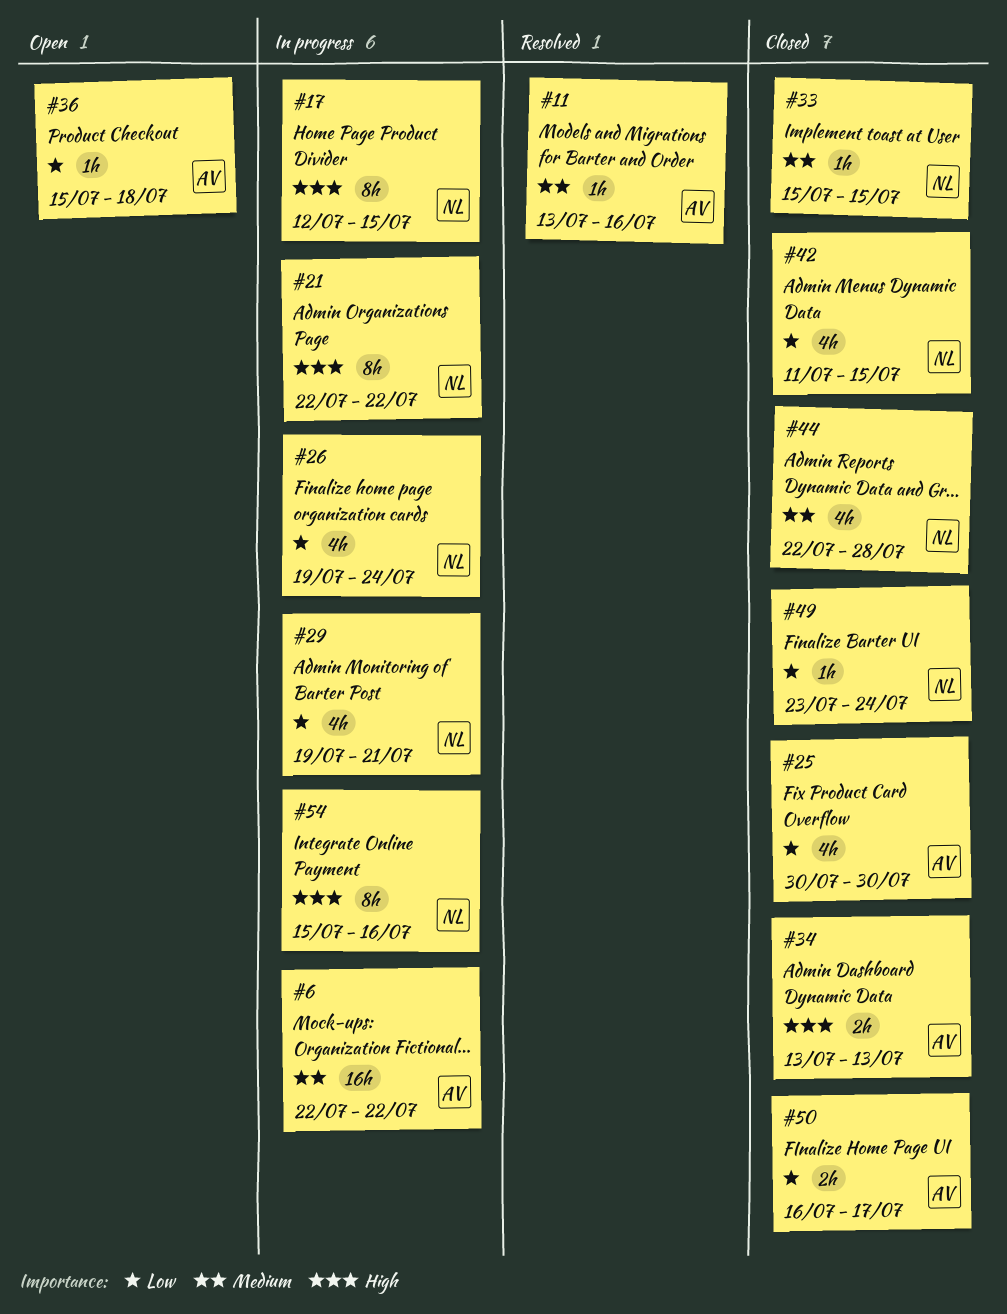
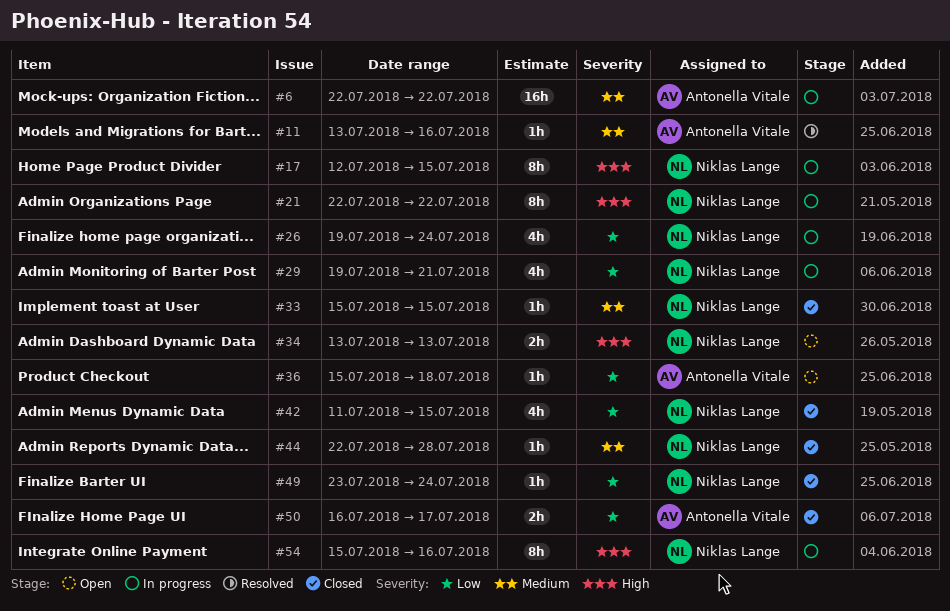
#25: present -> none
#34, status: Closed -> Open
#34, owner: Antonella Vitale -> Niklas Lange
#44, estimate: 4h -> 1h

